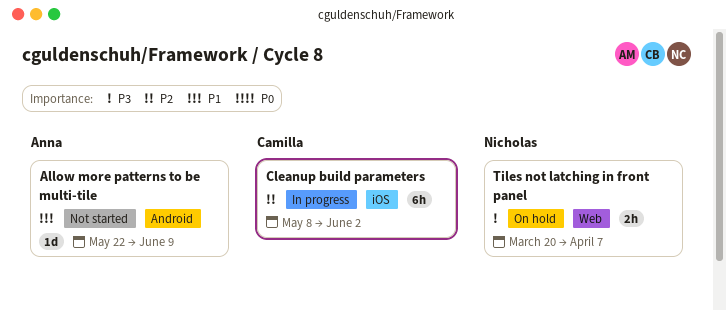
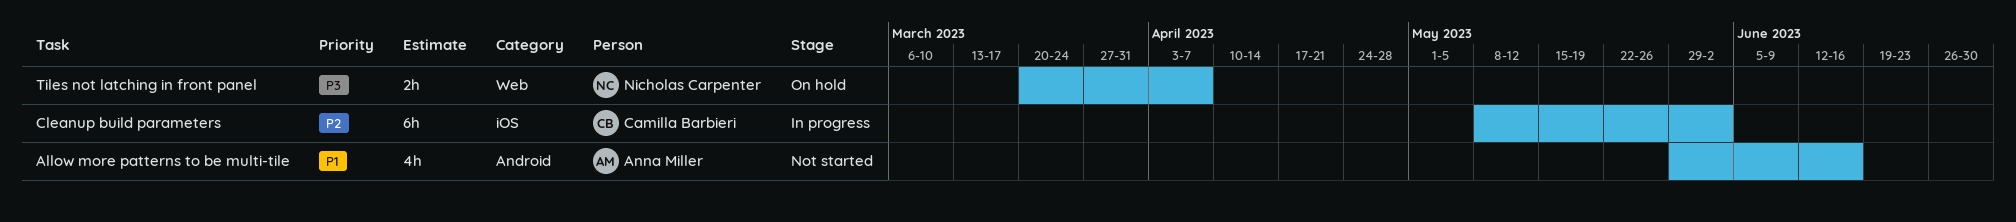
Allow more patterns to be multi-tile, estimate: 1d -> 4h
Allow more patterns to be multi-tile, start: May 22 -> May 29
Allow more patterns to be multi-tile, due: Jun 9 -> Jun 16

